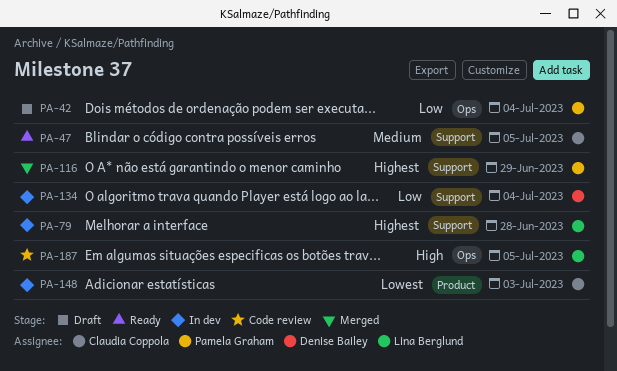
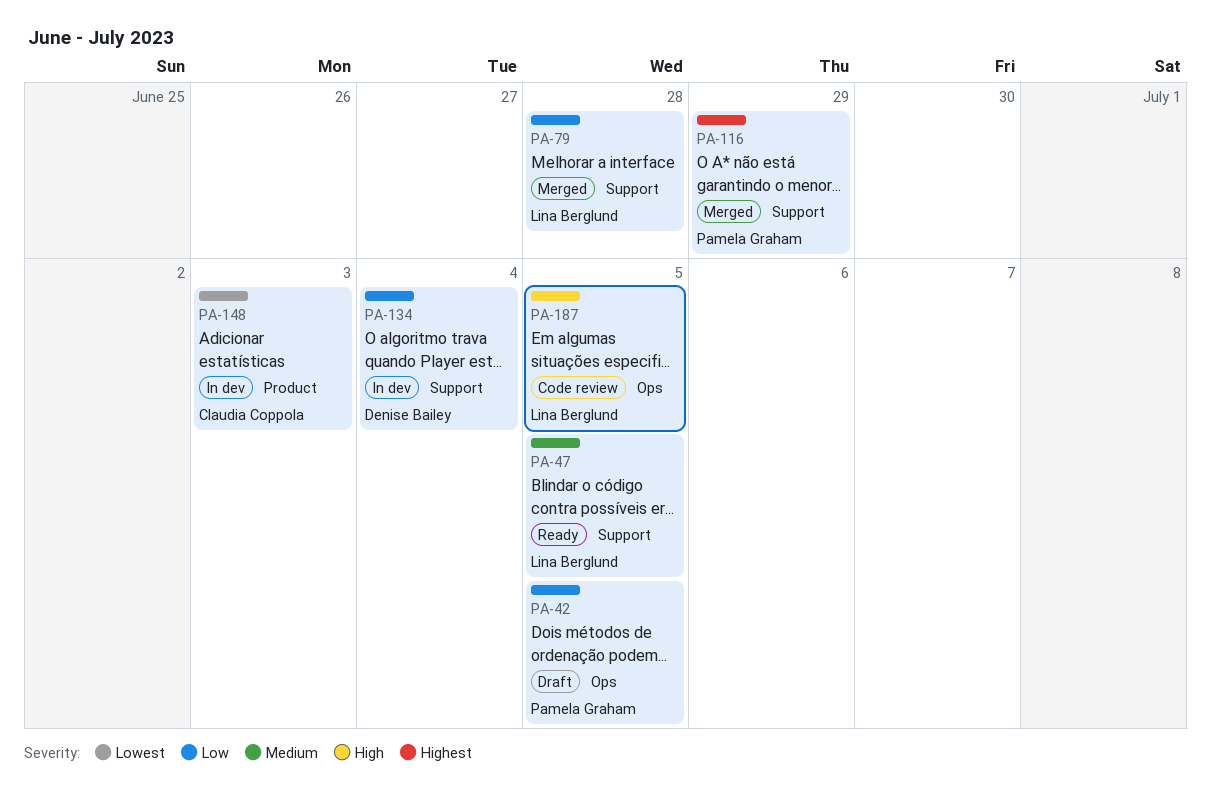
PA-42, due: Jul 4 -> Jul 5
PA-47, owner: Claudia Coppola -> Lina Berglund
PA-79, status: In dev -> Merged
PA-79, priority: Highest -> Low

